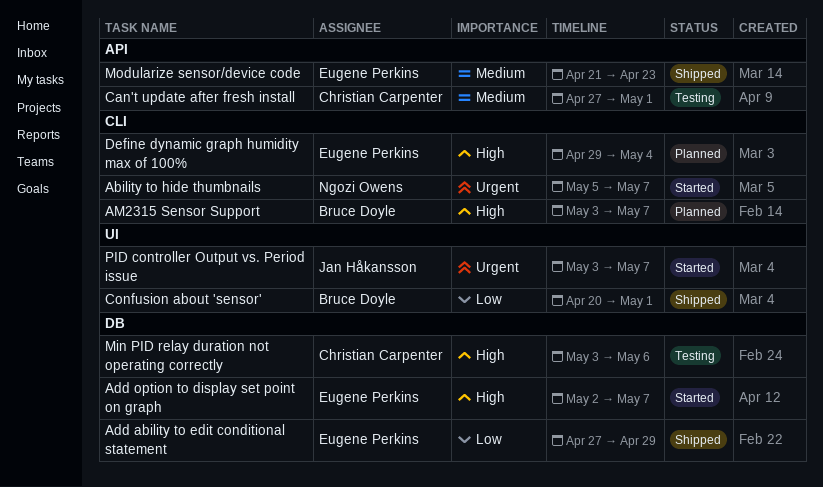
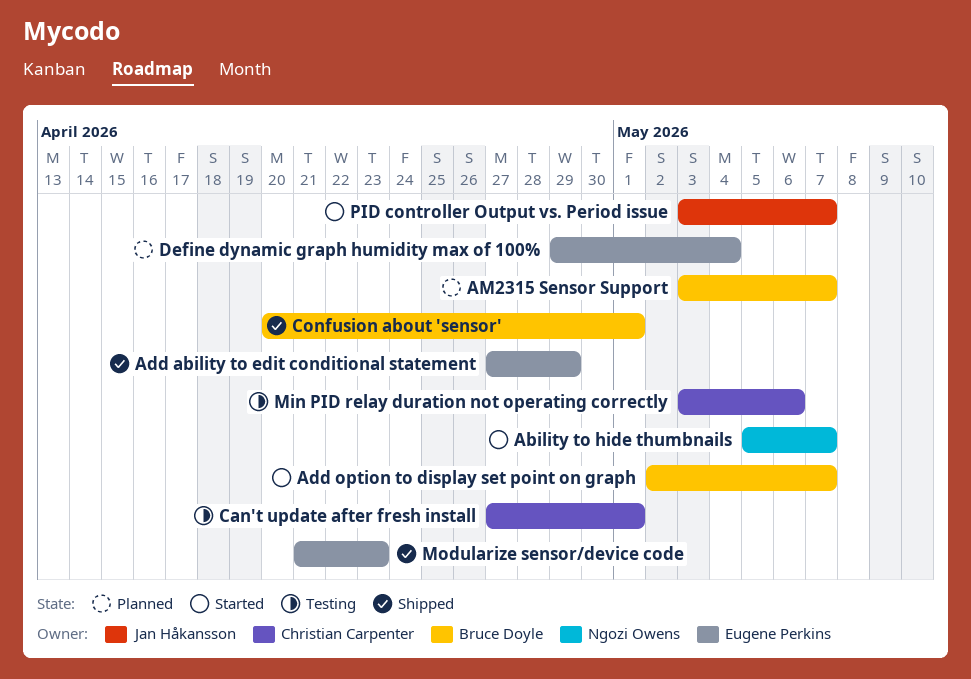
Add option to display set point on graph, owner: Eugene Perkins -> Bruce Doyle

